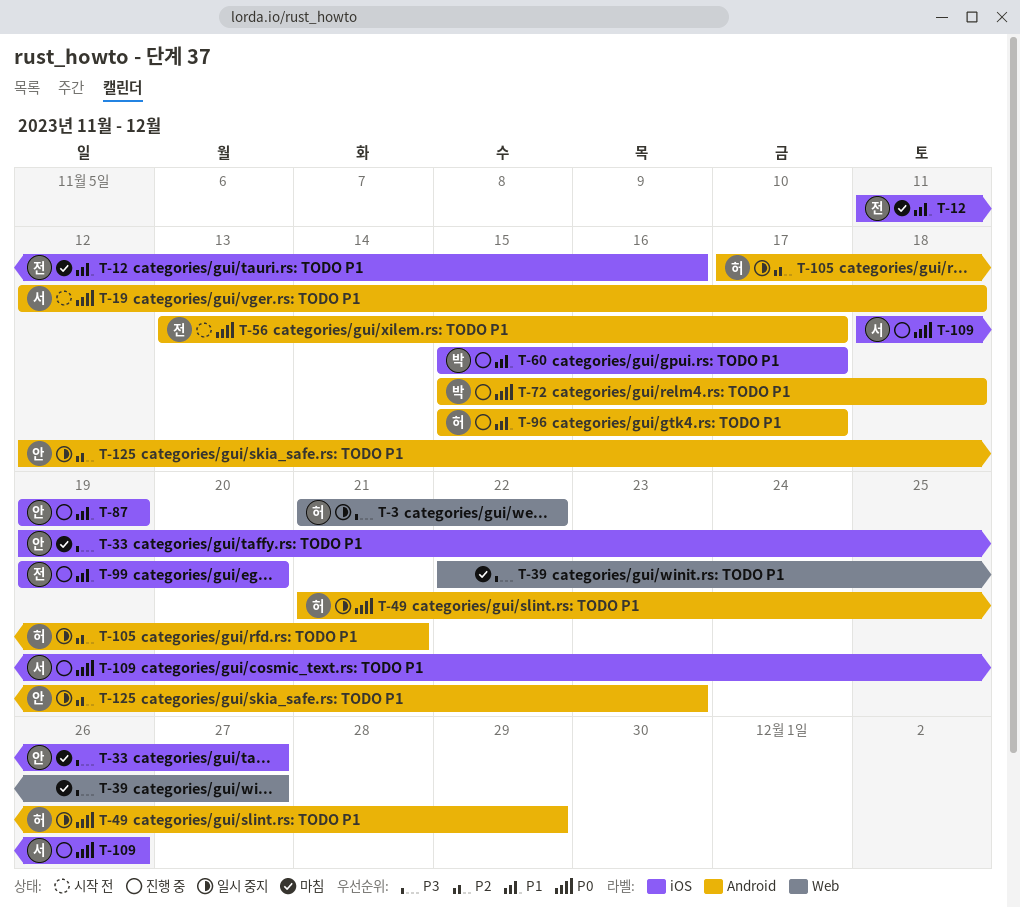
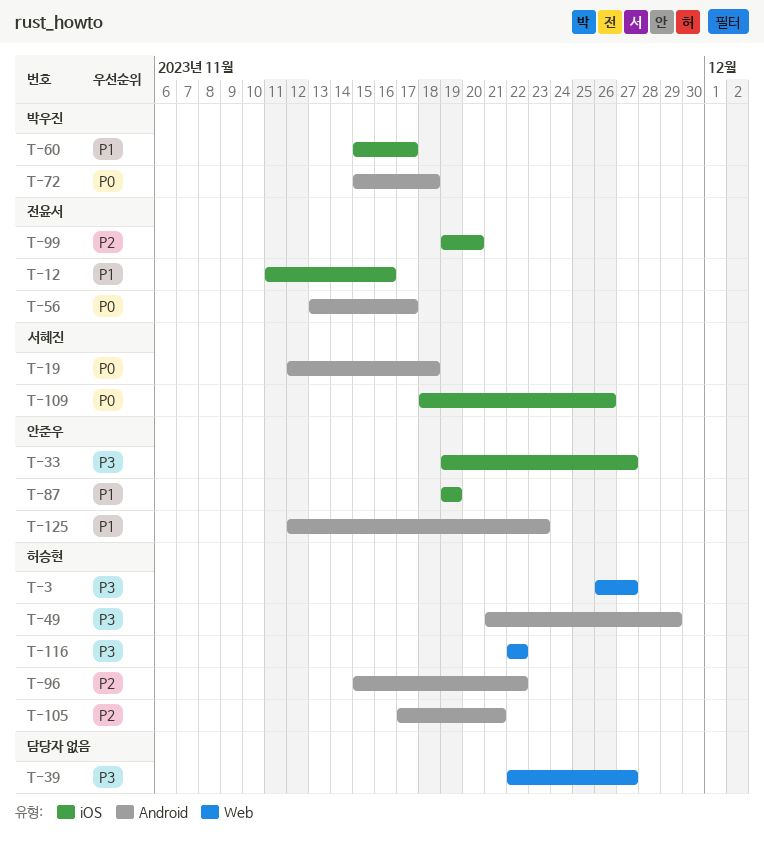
T-3, start: Nov 21 -> Nov 26
T-3, due: Nov 22 -> Nov 27
T-49, priority: P0 -> P3
T-96, priority: P1 -> P2
T-96, due: Nov 17 -> Nov 22
T-99, priority: P1 -> P2
T-116: none -> present
T-125, priority: P2 -> P1

